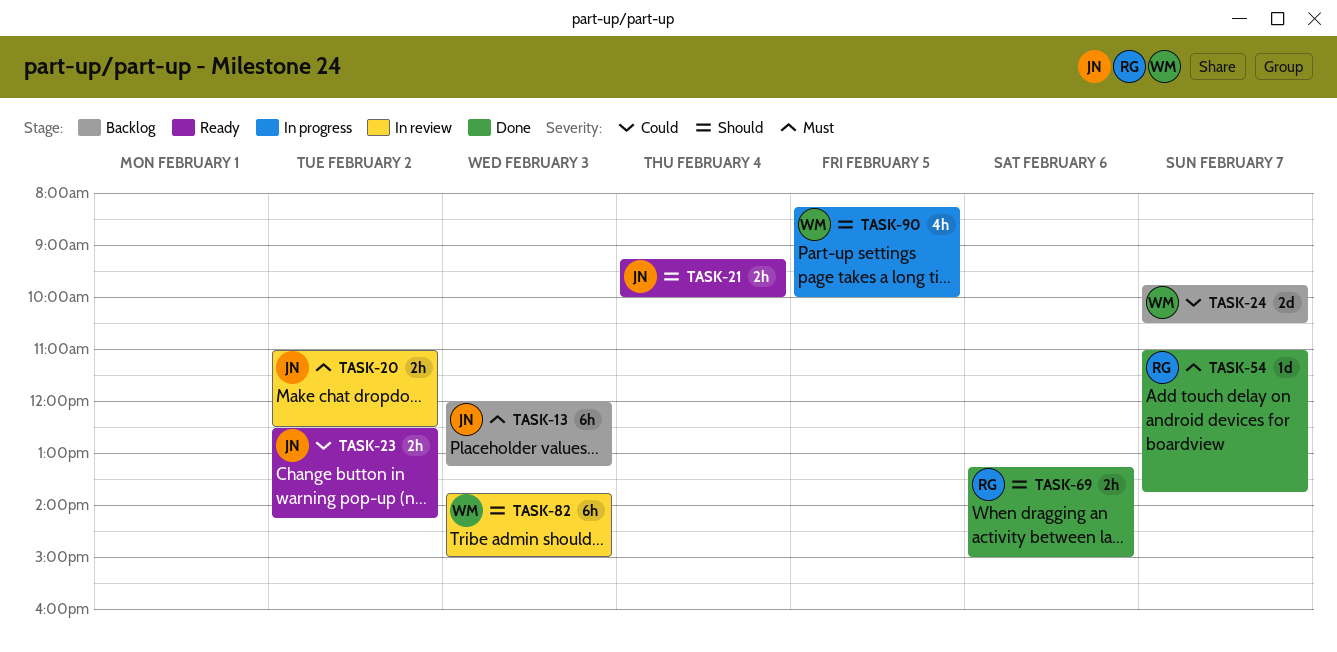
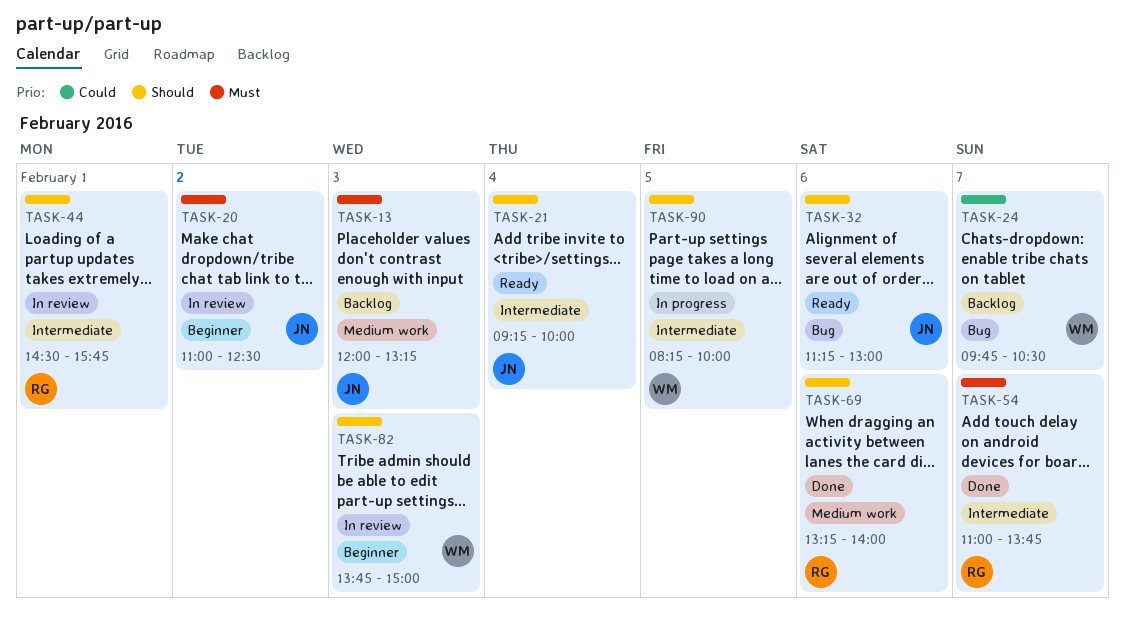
TASK-23: present -> none
TASK-32: none -> present
TASK-44: none -> present
TASK-69, ends: 15:00 -> 14:00

